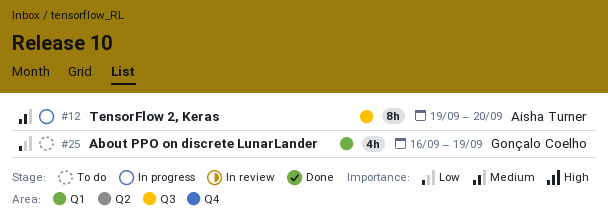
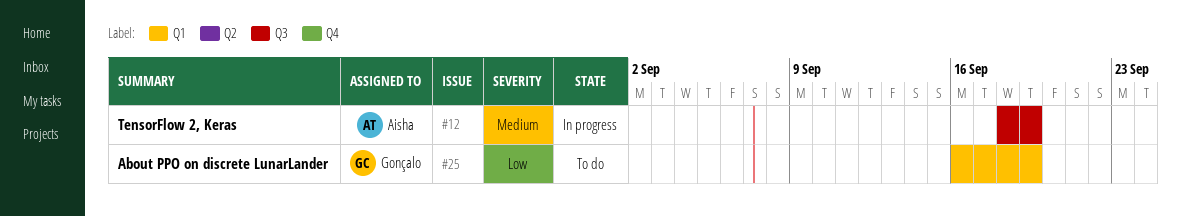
#12, start: Sep 19 -> Sep 18
#12, due: Sep 20 -> Sep 19

